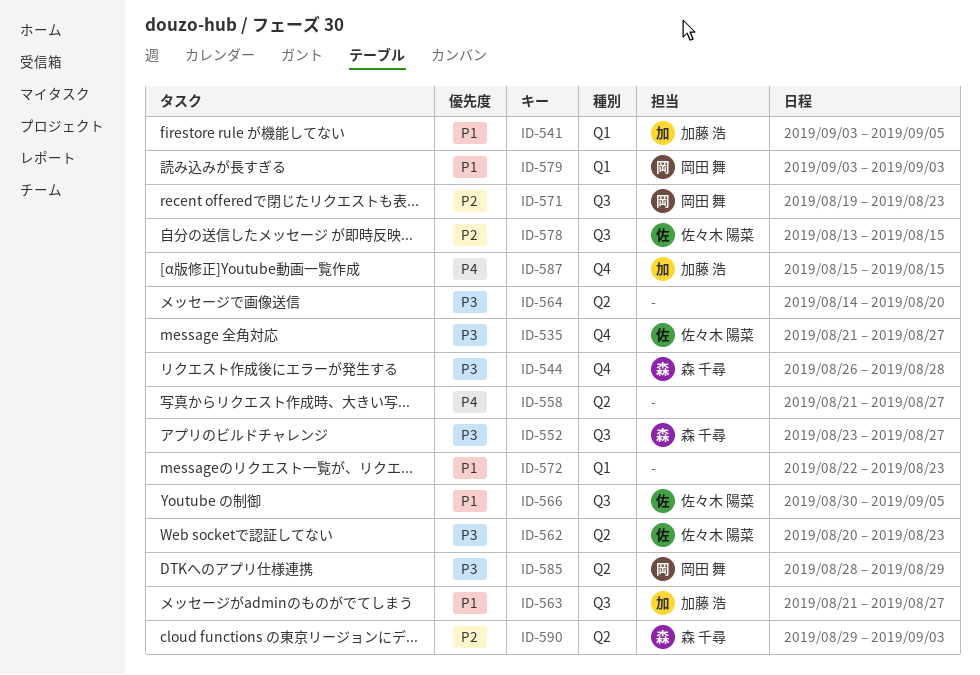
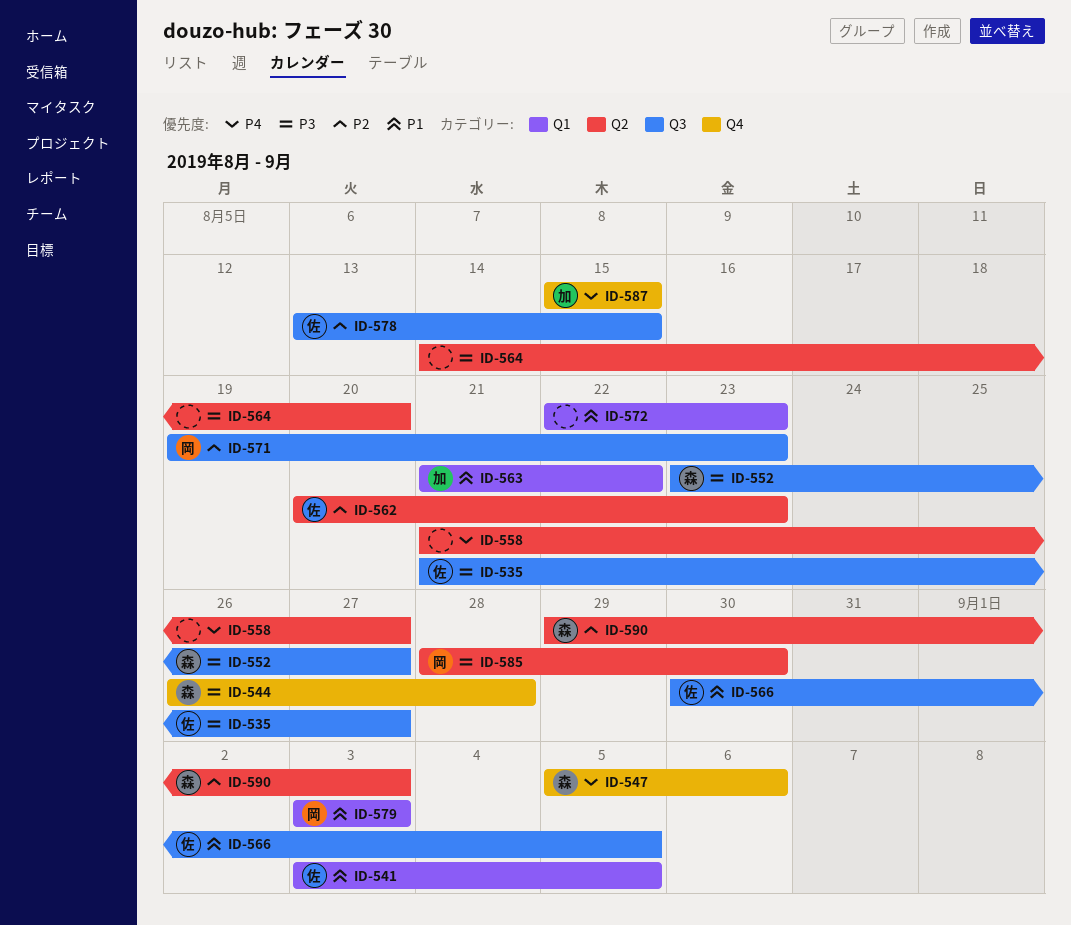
ID-535, label: Q4 -> Q3
ID-541, owner: 加藤 浩 -> 佐々木 陽菜
ID-547: none -> present
ID-562, priority: P3 -> P2
ID-563, label: Q3 -> Q1
ID-563, due: Aug 27 -> Aug 22
ID-585, due: Aug 29 -> Aug 30

